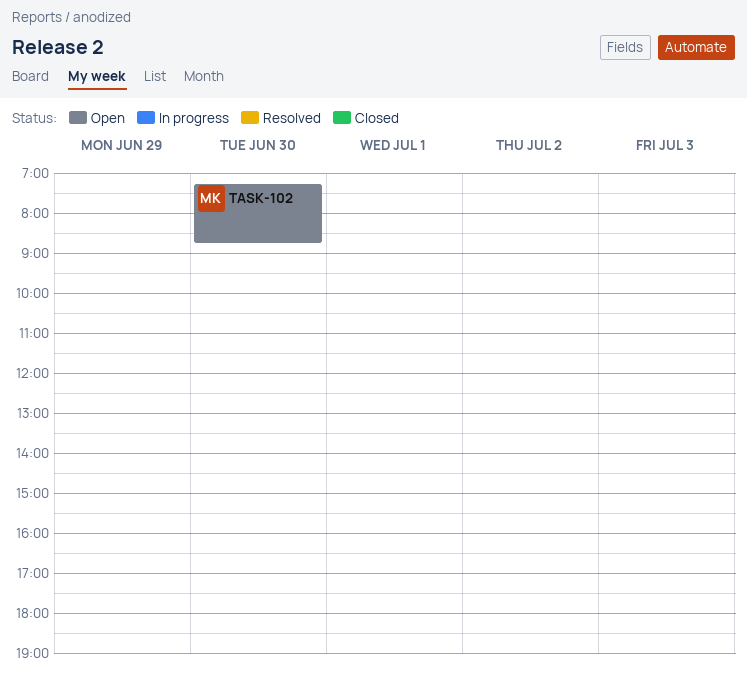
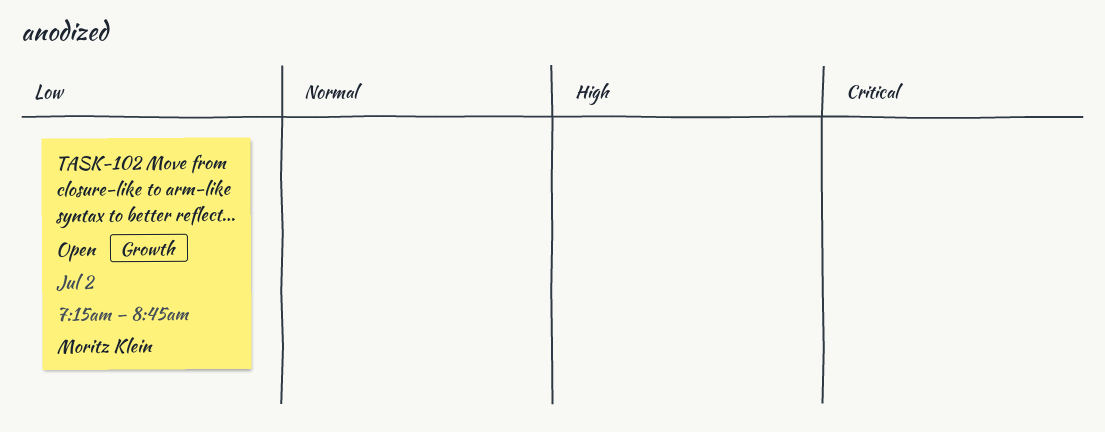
TASK-102, day: Jun 30 -> Jul 2

